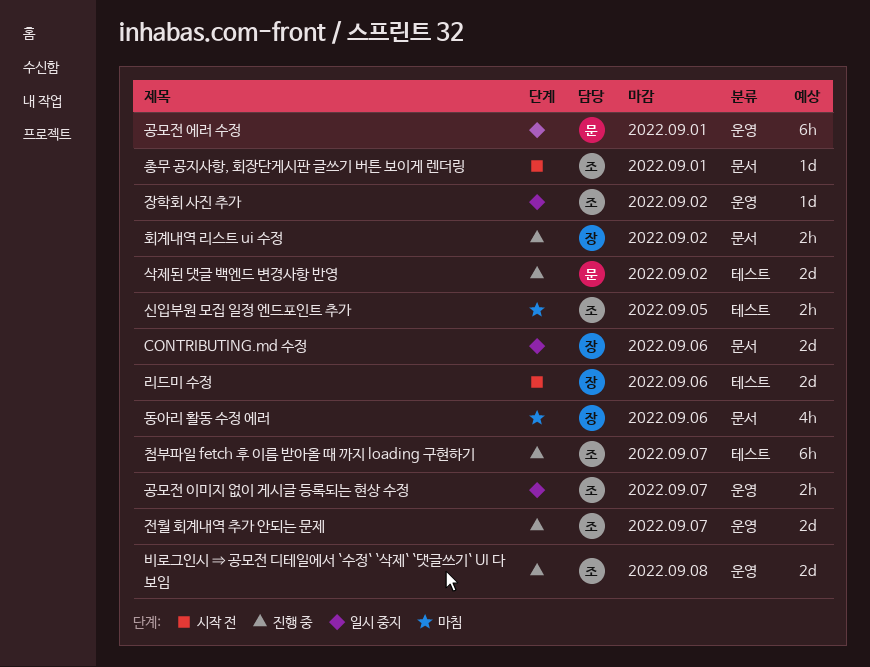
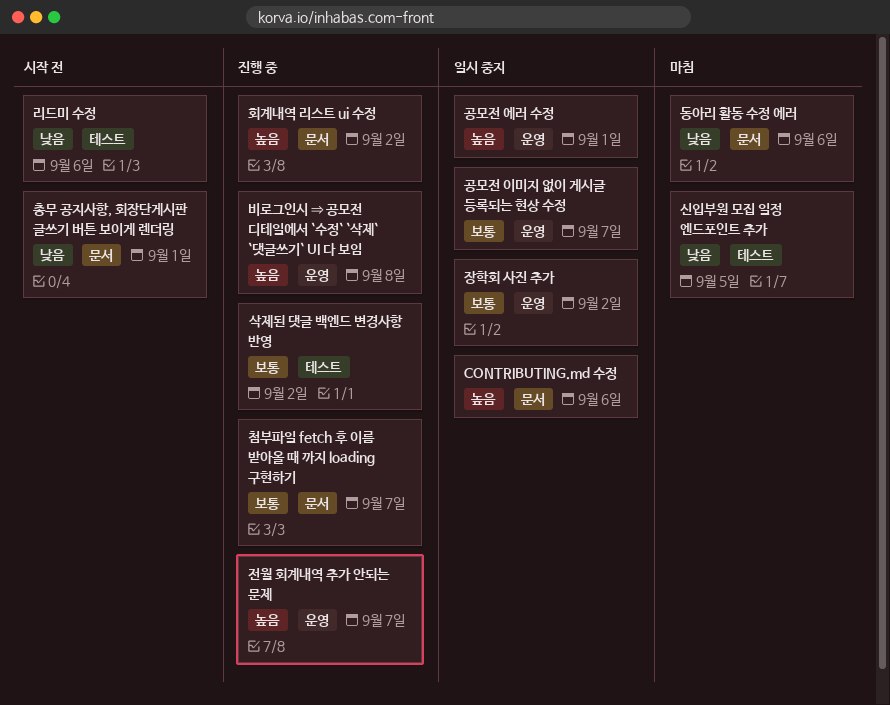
첨부파일 fetch 후 이름 받아올 때 까지 loading 구현하기, label: 테스트 -> 문서

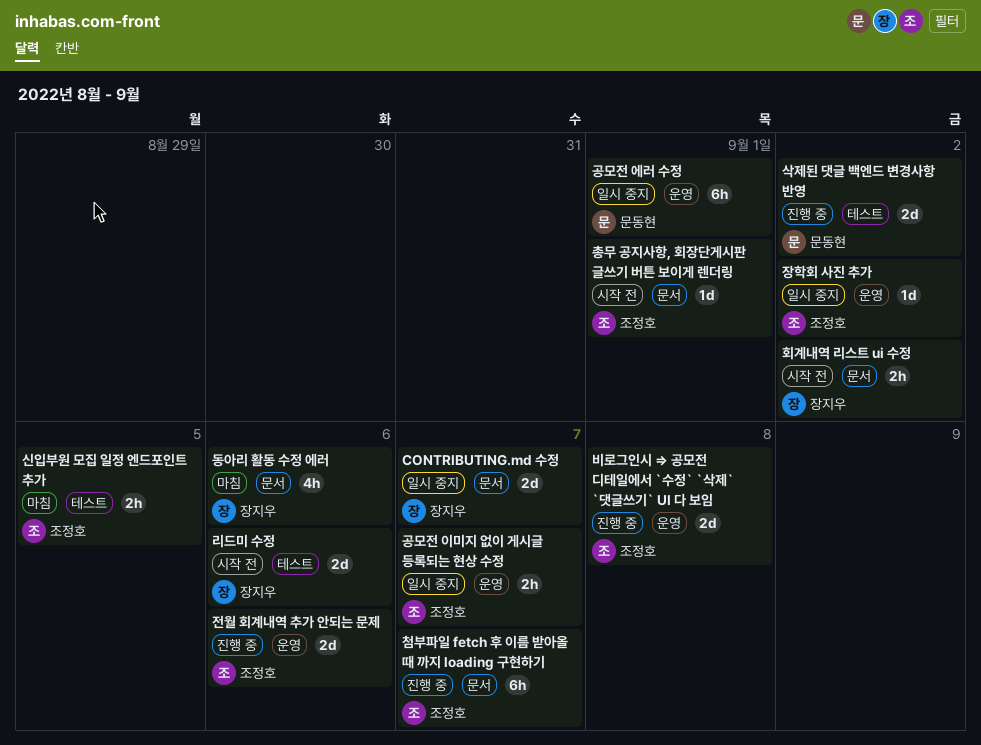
CONTRIBUTING.md 수정, due: Sep 6 -> Sep 7
전월 회계내역 추가 안되는 문제, due: Sep 7 -> Sep 6
회계내역 리스트 ui 수정, status: 진행 중 -> 시작 전

